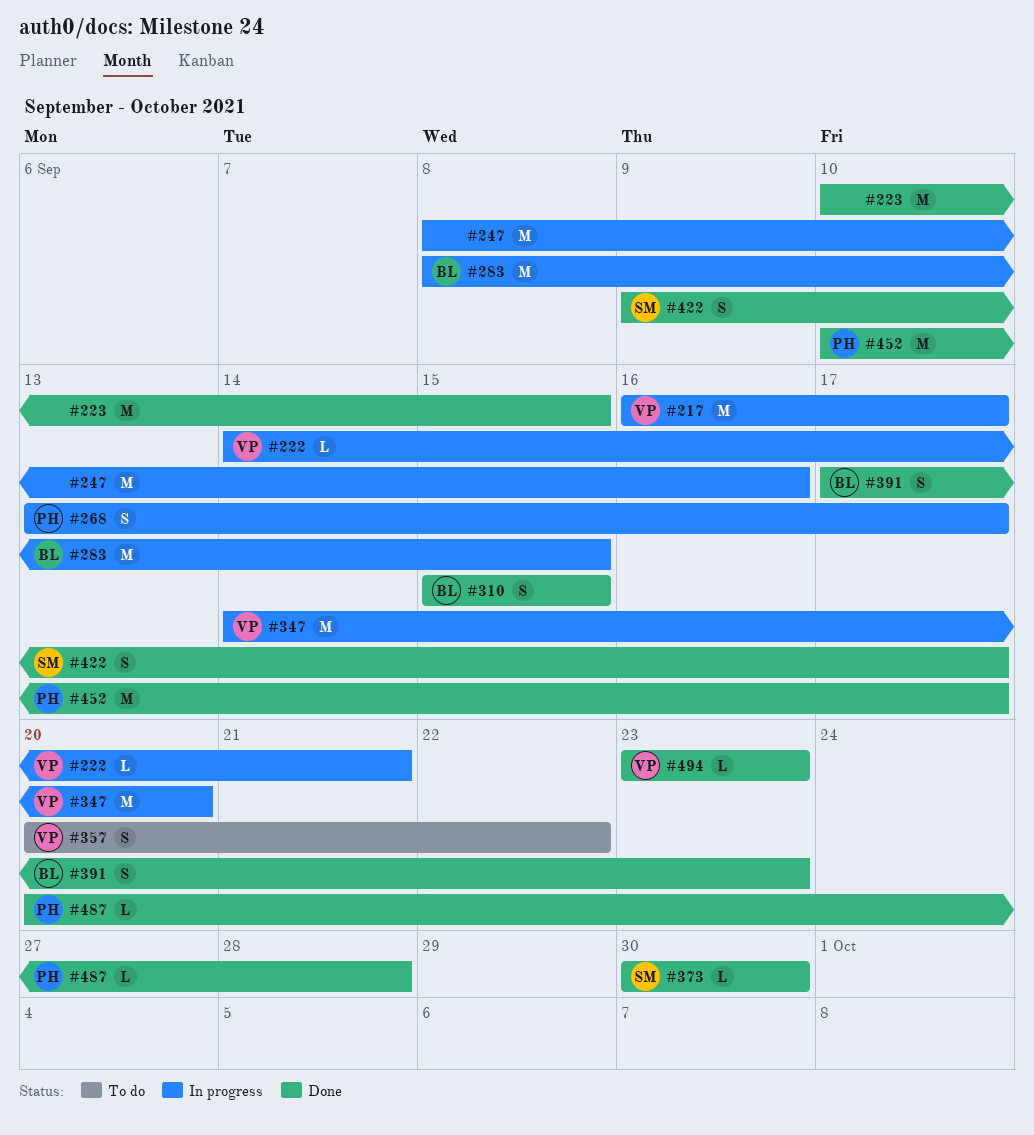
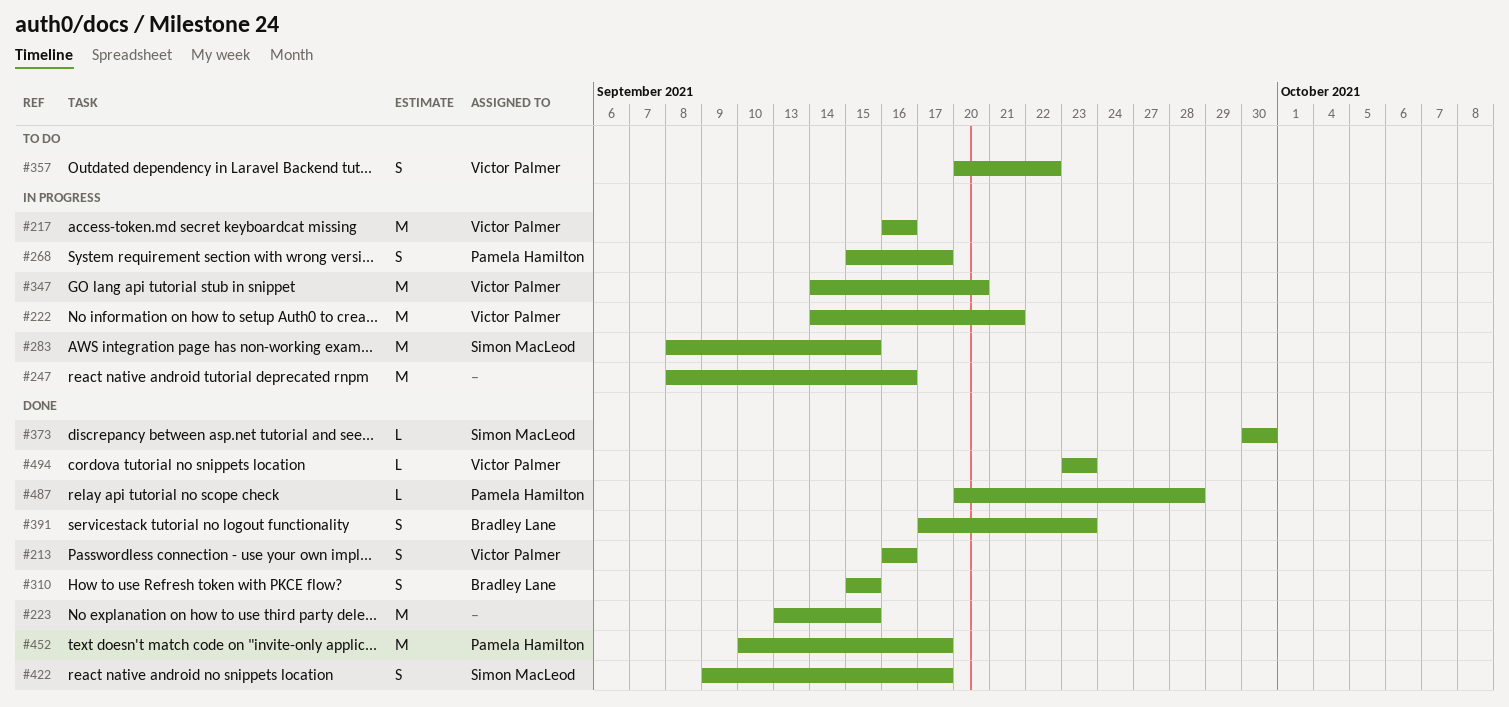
#213: none -> present
#217, due: Sep 17 -> Sep 16
#222, estimate: L -> M
#223, start: Sep 10 -> Sep 13
#268, start: Sep 13 -> Sep 15
#283, owner: Bradley Lane -> Simon MacLeod

